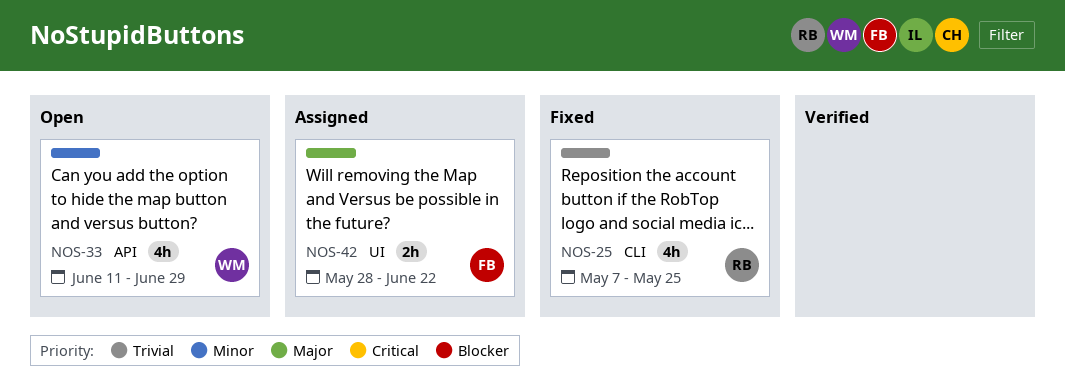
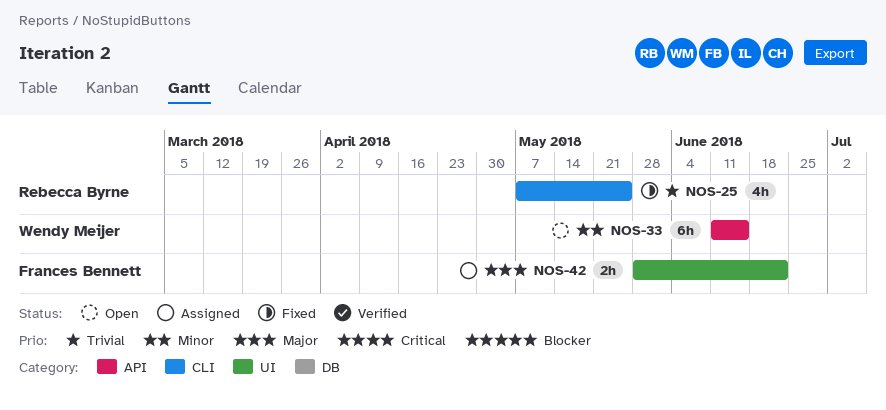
NOS-33, estimate: 4h -> 6h
NOS-33, due: Jun 29 -> Jun 15

